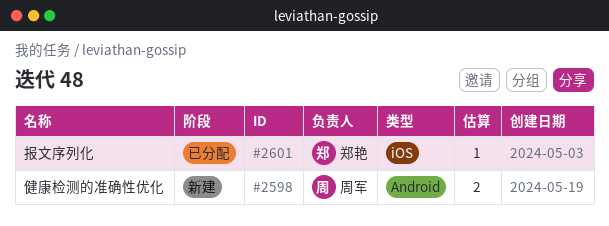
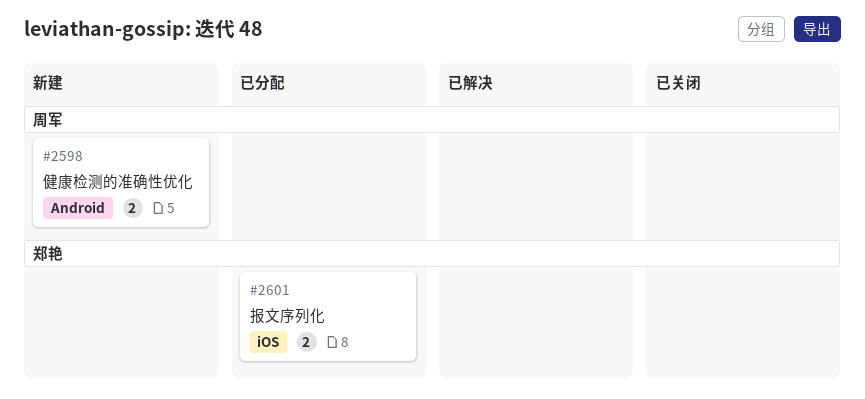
#2601, estimate: 1 -> 2

